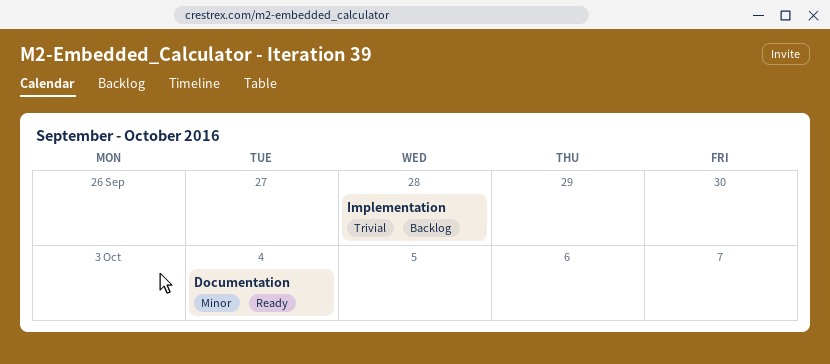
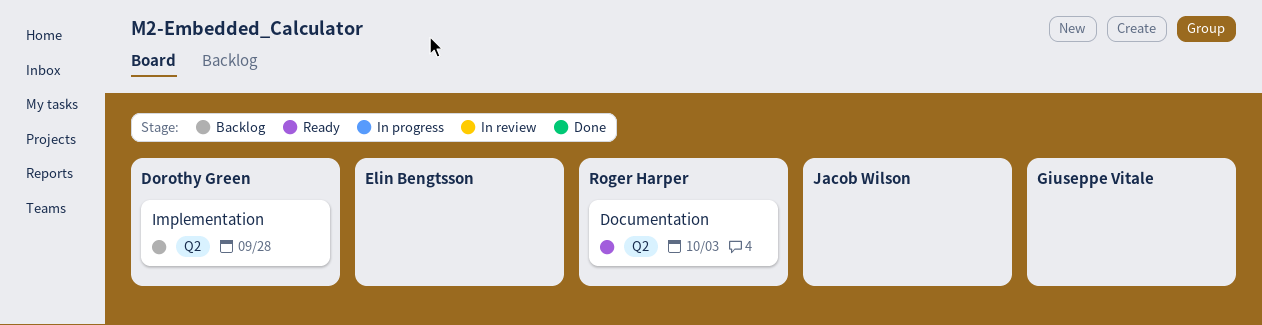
Documentation, due: Oct 4 -> Oct 3

